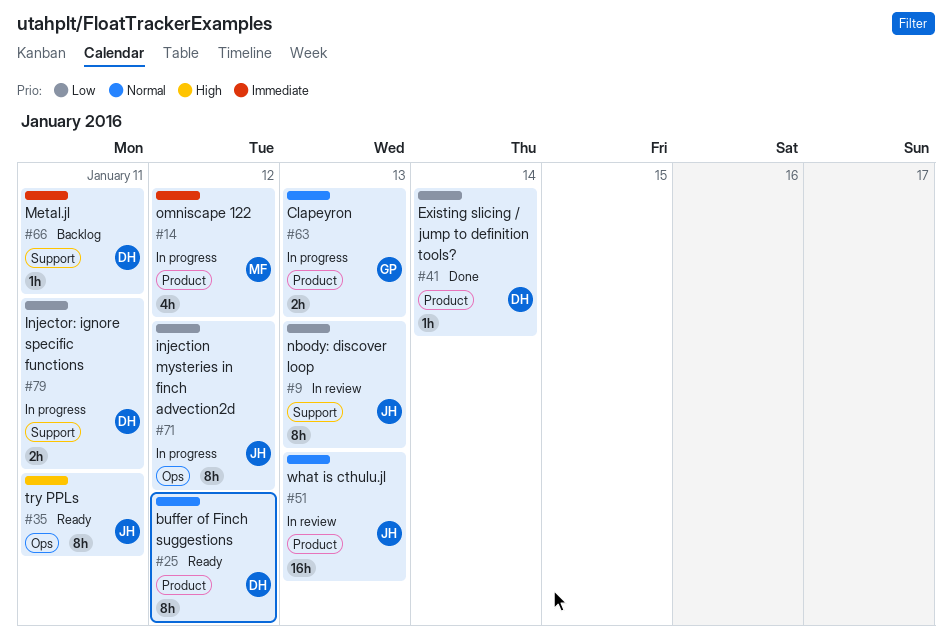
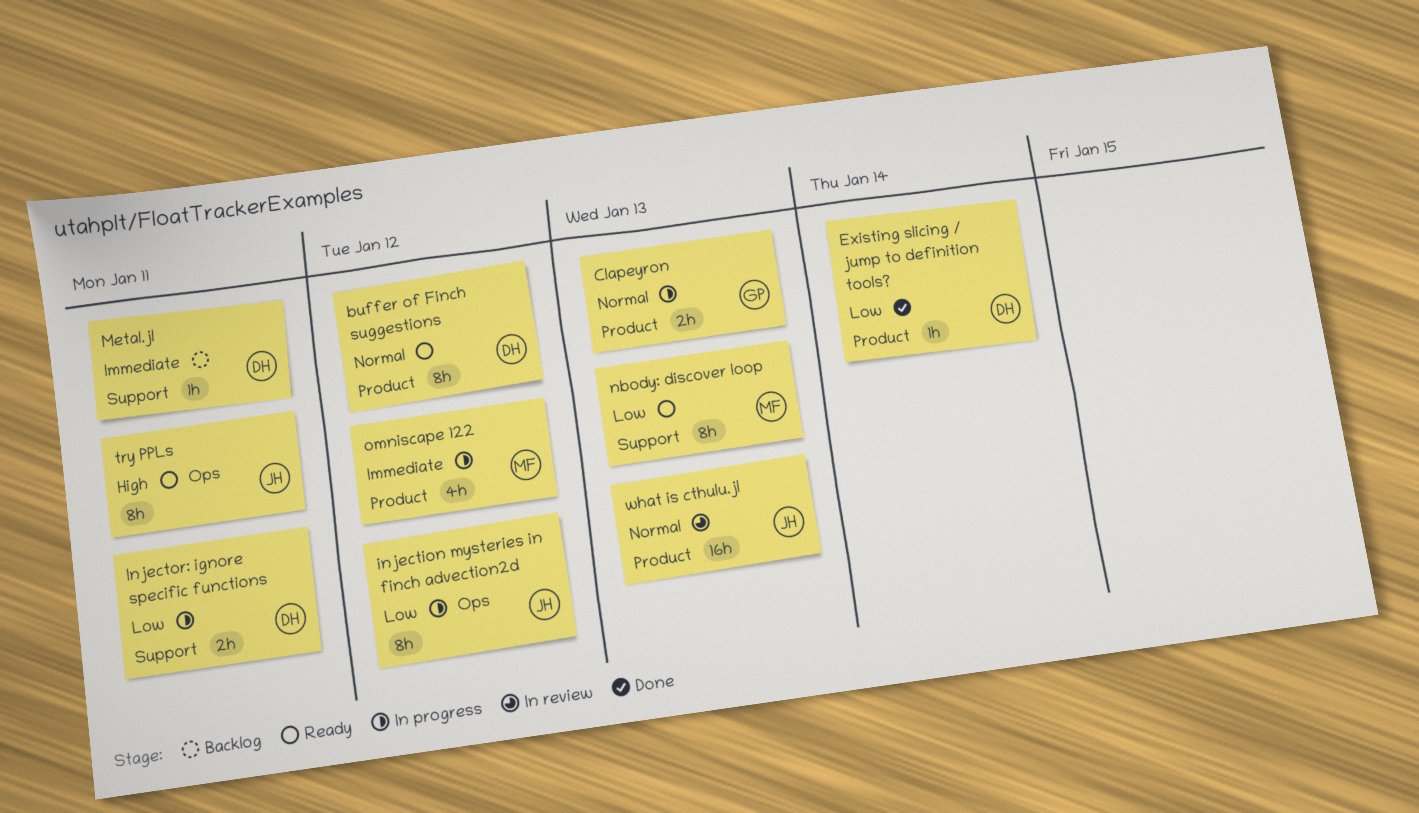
nbody: discover loop, status: In review -> Ready
nbody: discover loop, owner: JH -> MF

